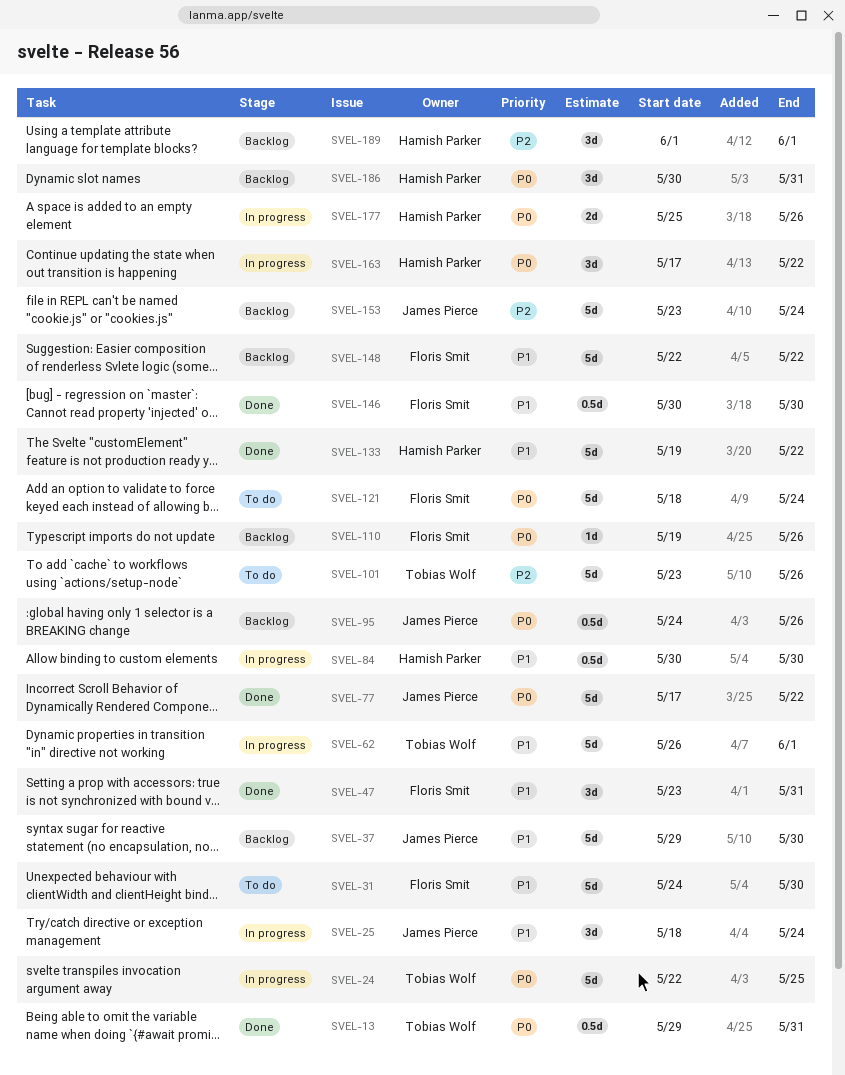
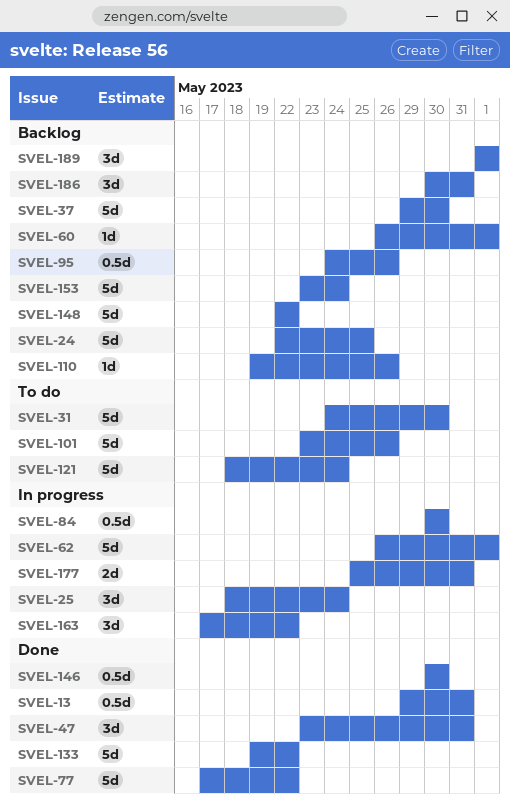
SVEL-24, status: In progress -> Backlog
SVEL-60: none -> present
SVEL-177, due: May 26 -> May 31

